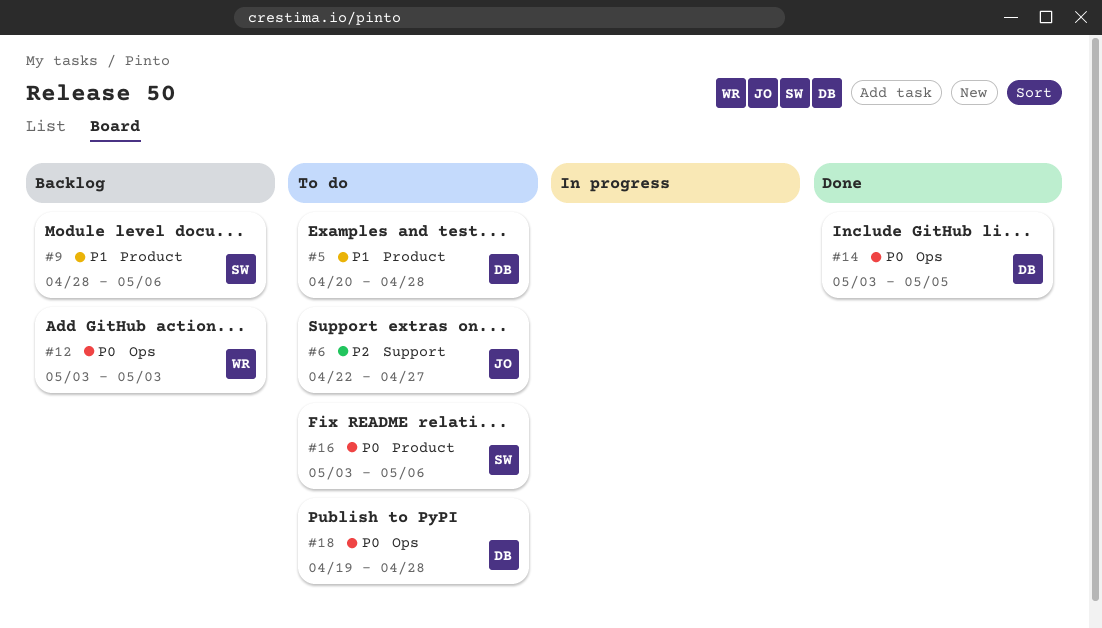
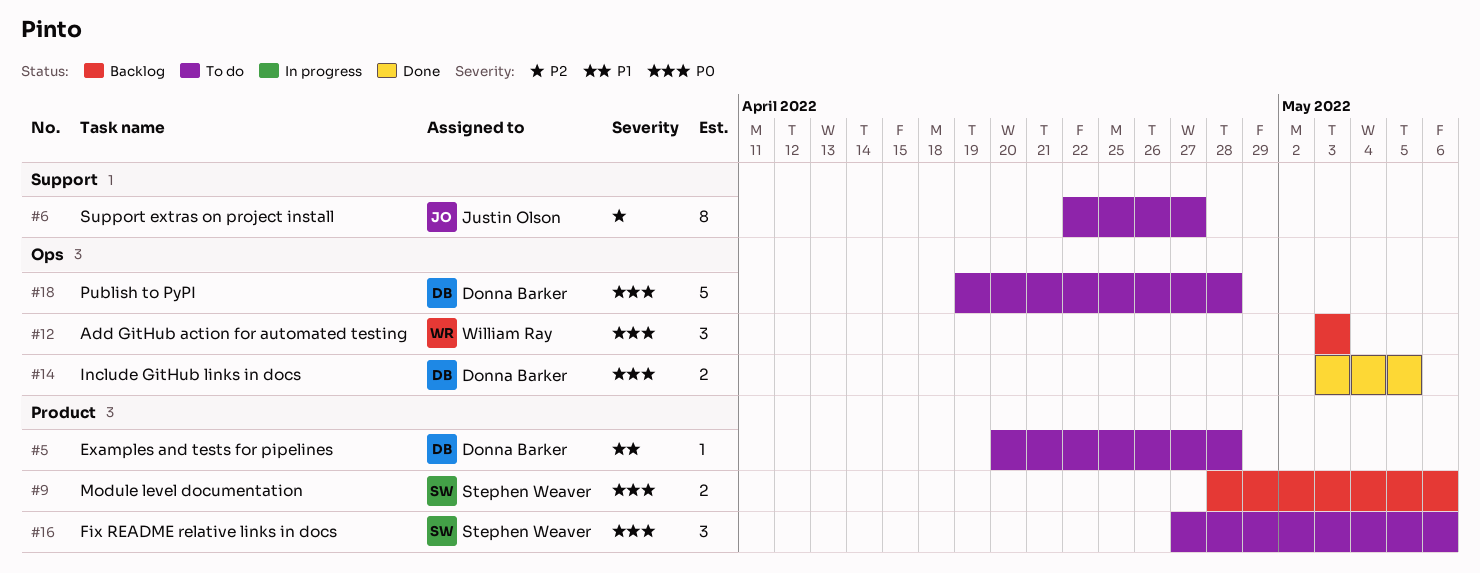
#9, priority: P1 -> P0
#16, start: May 3 -> Apr 27

